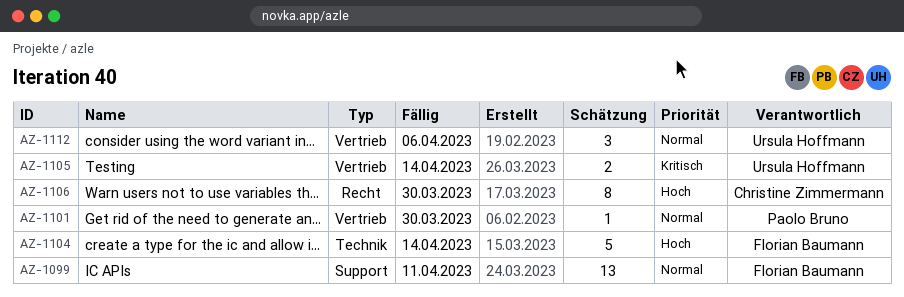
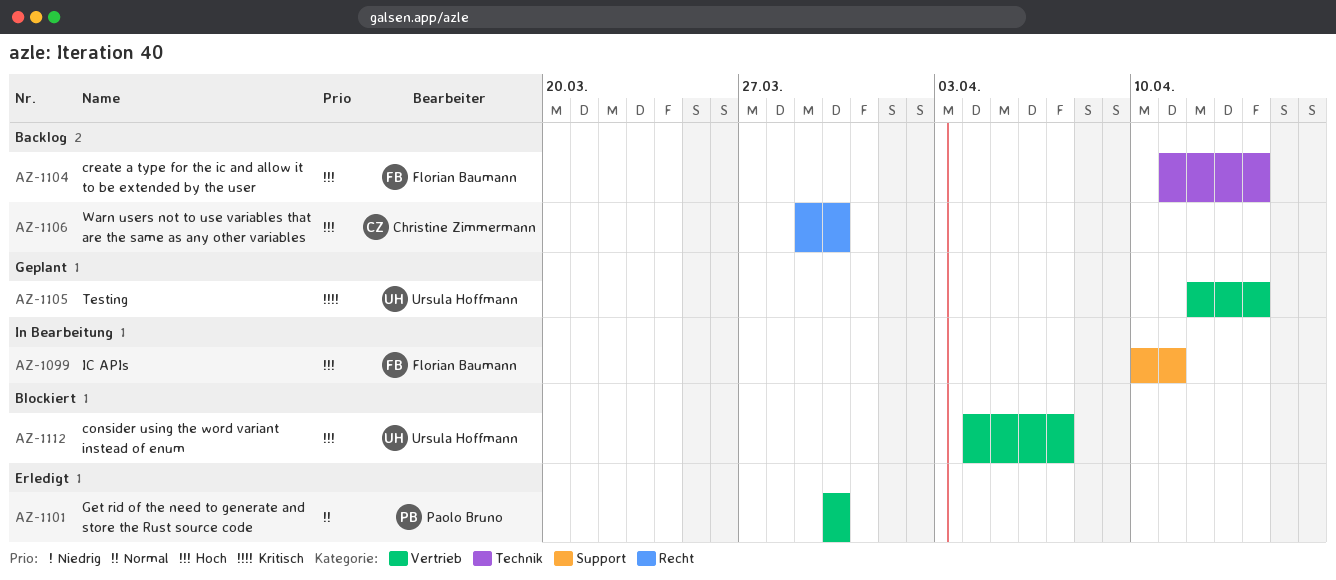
AZ-1099, priority: Normal -> Hoch
AZ-1112, priority: Normal -> Hoch
AZ-1112, due: Apr 6 -> Apr 7

